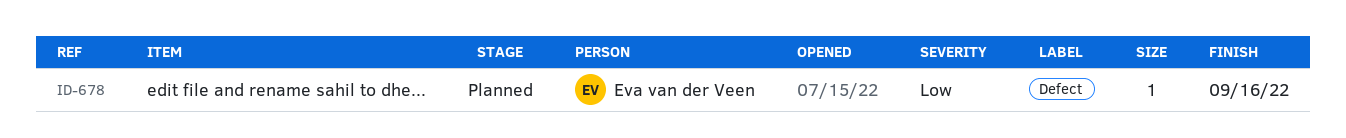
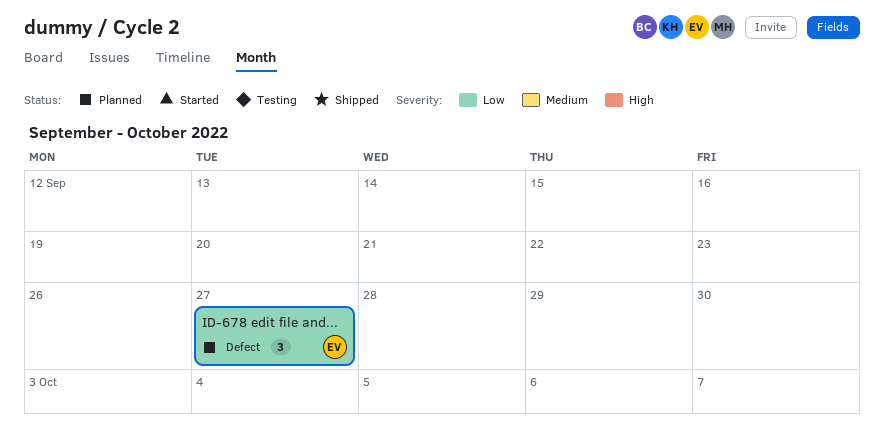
ID-678, estimate: 1 -> 3
ID-678, due: Sep 16 -> Sep 27

